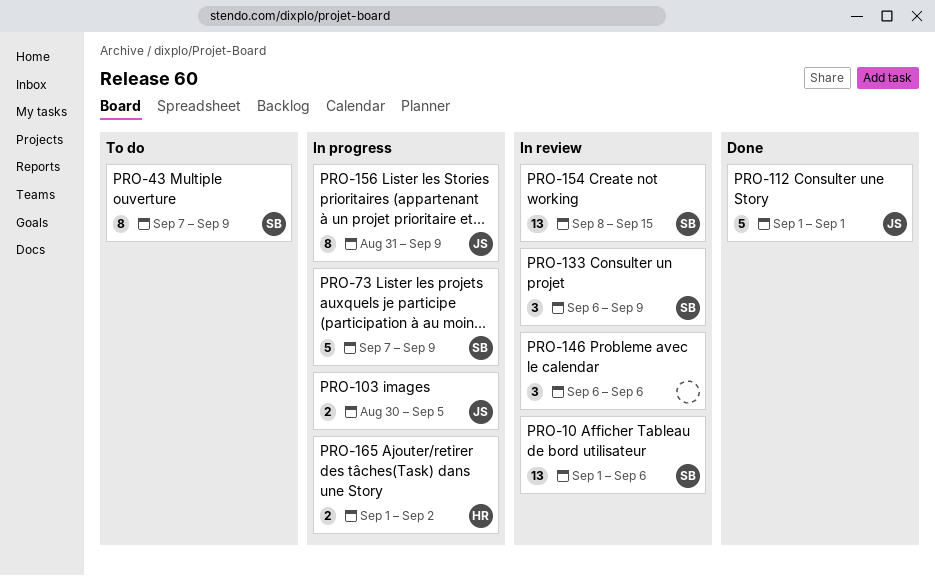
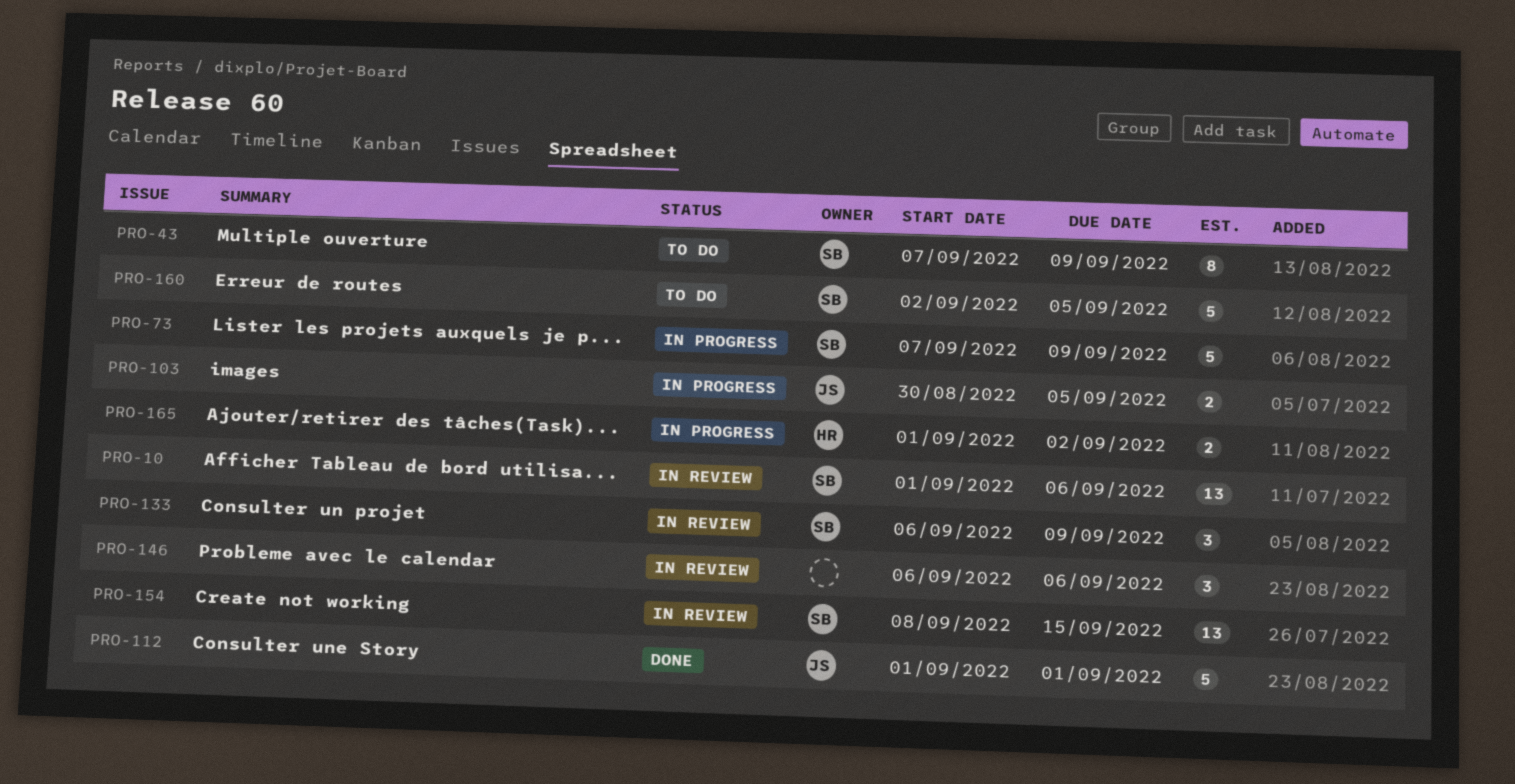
PRO-156: present -> none
PRO-160: none -> present

